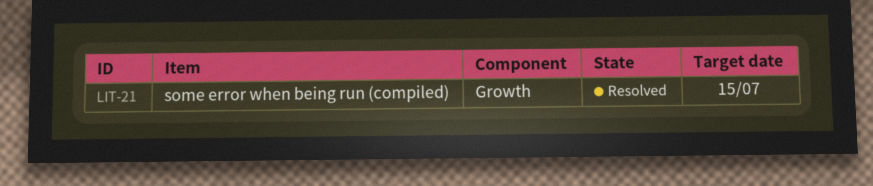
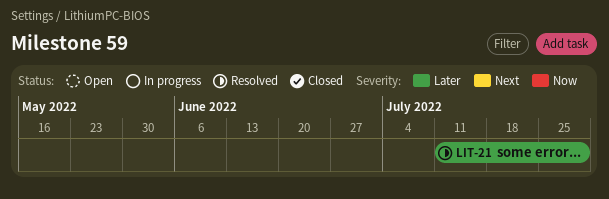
LIT-21, due: Jul 15 -> Jul 29

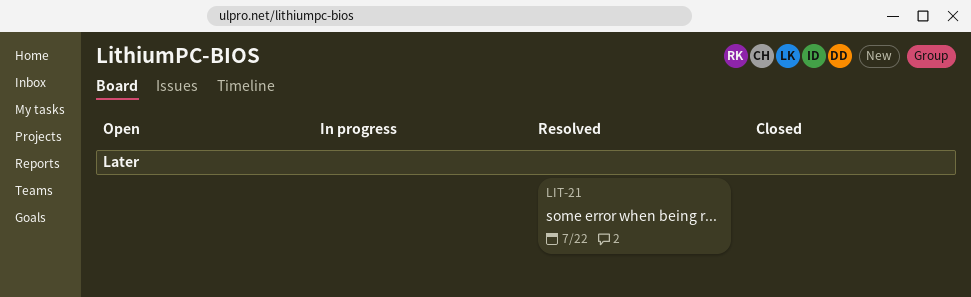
LIT-21, due: Jul 29 -> Jul 22

